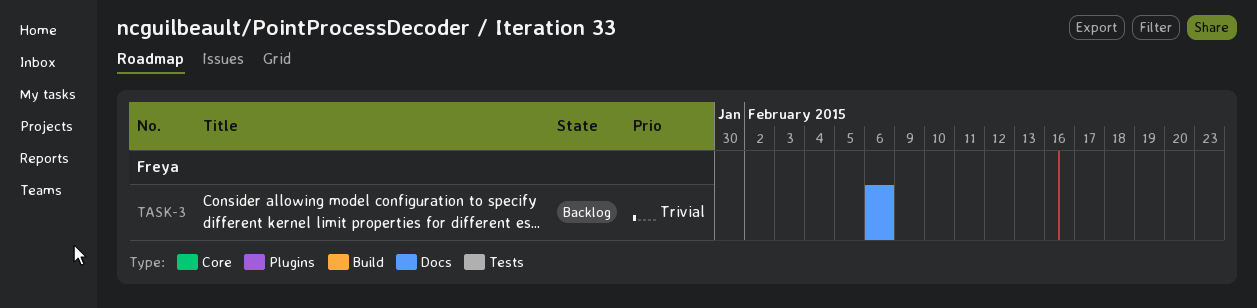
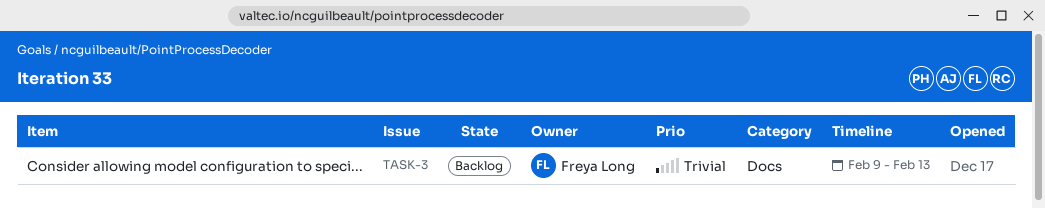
TASK-3, start: Feb 6 -> Feb 9
TASK-3, due: Feb 6 -> Feb 13

